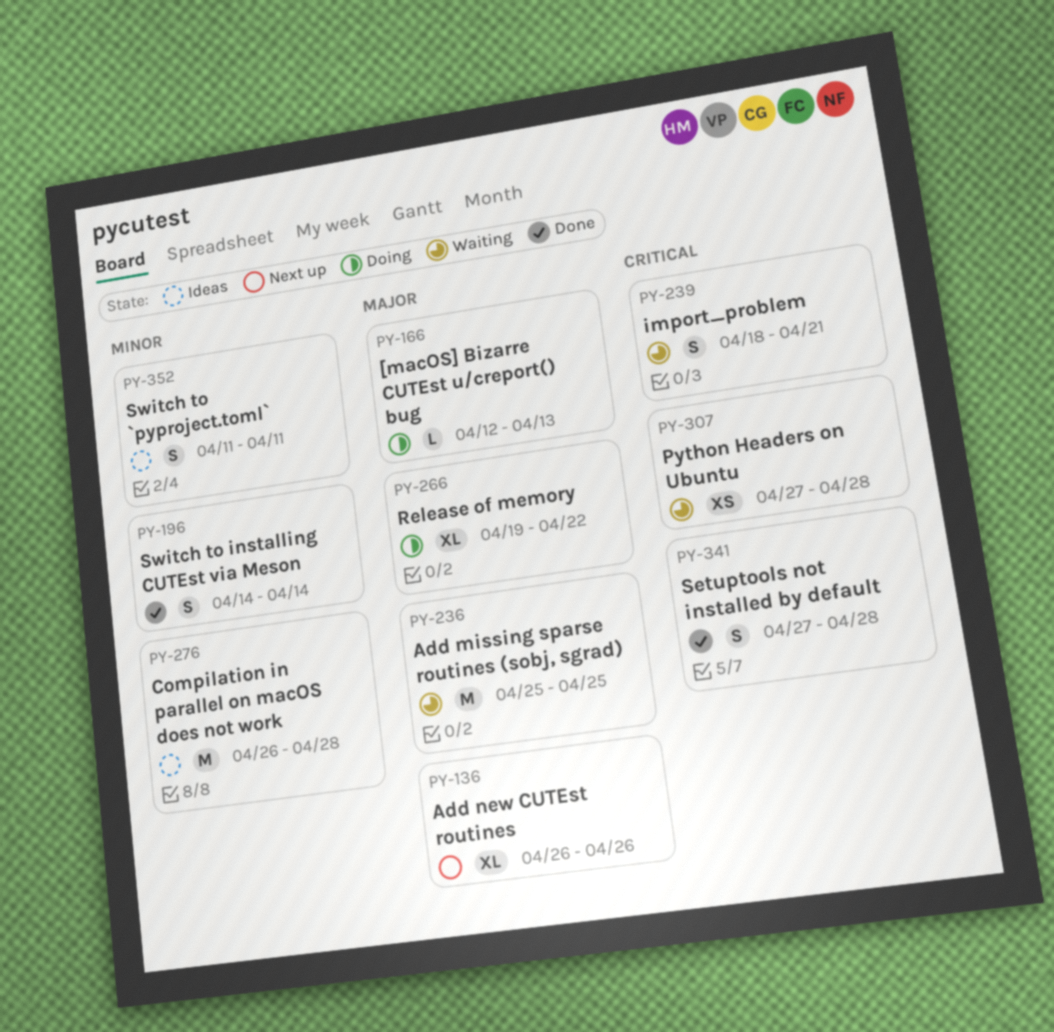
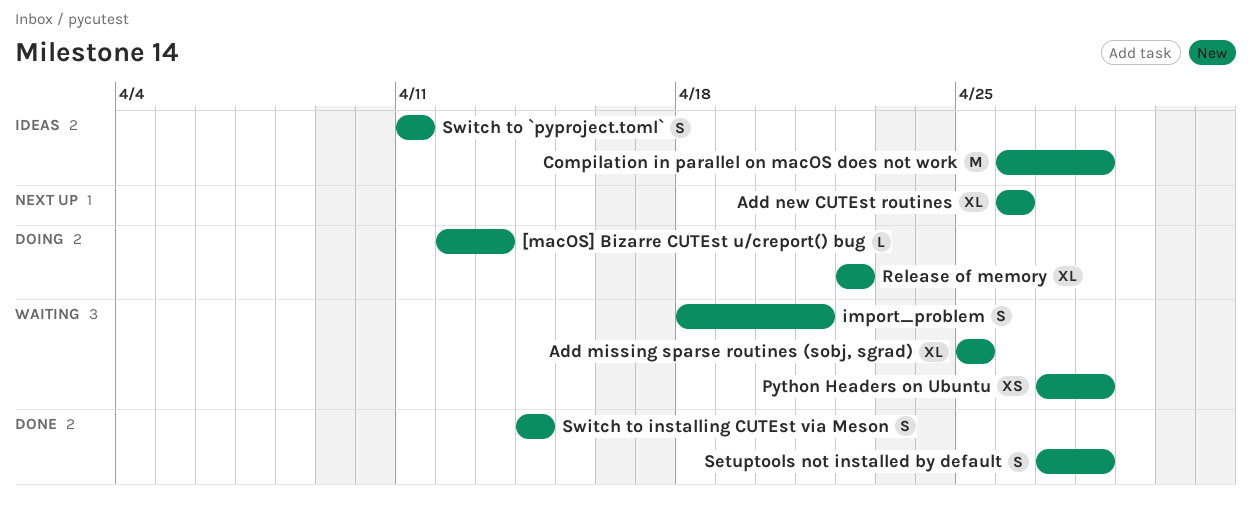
Add missing sparse routines (sobj, sgrad), estimate: M -> XL
Release of memory, start: Apr 19 -> Apr 22

